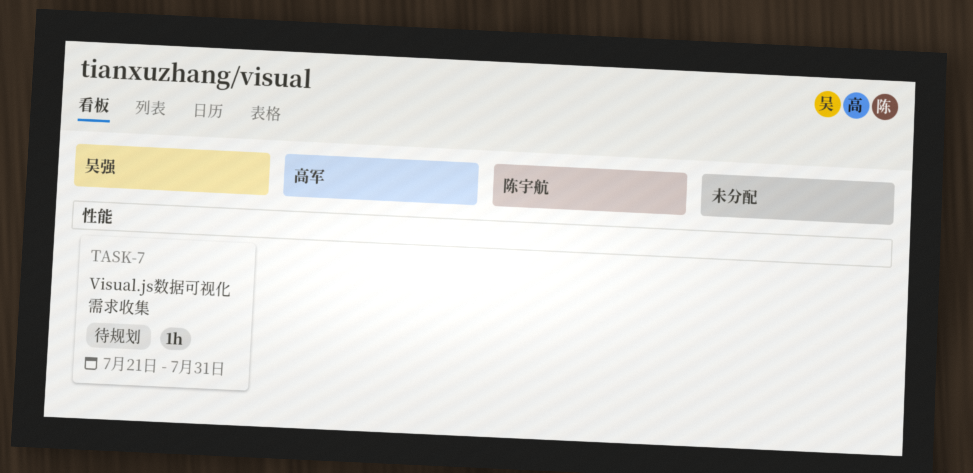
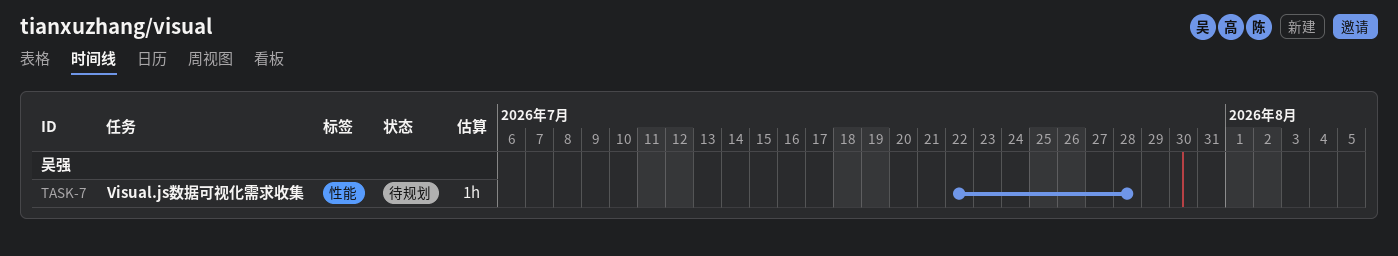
TASK-7, start: Jul 21 -> Jul 22
TASK-7, due: Jul 31 -> Jul 28

